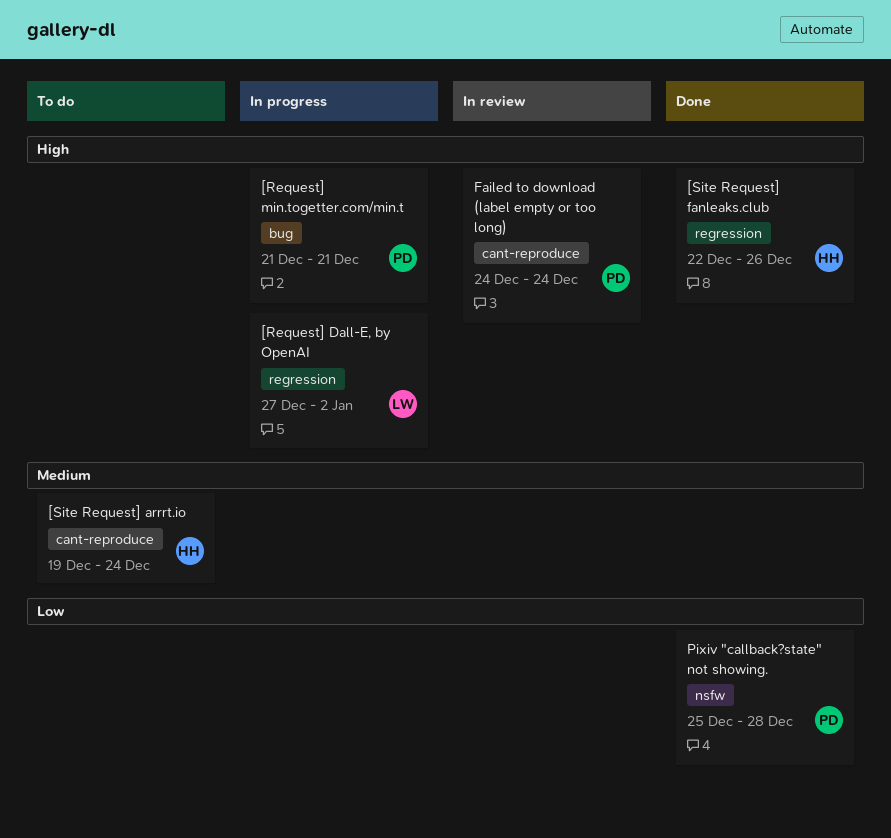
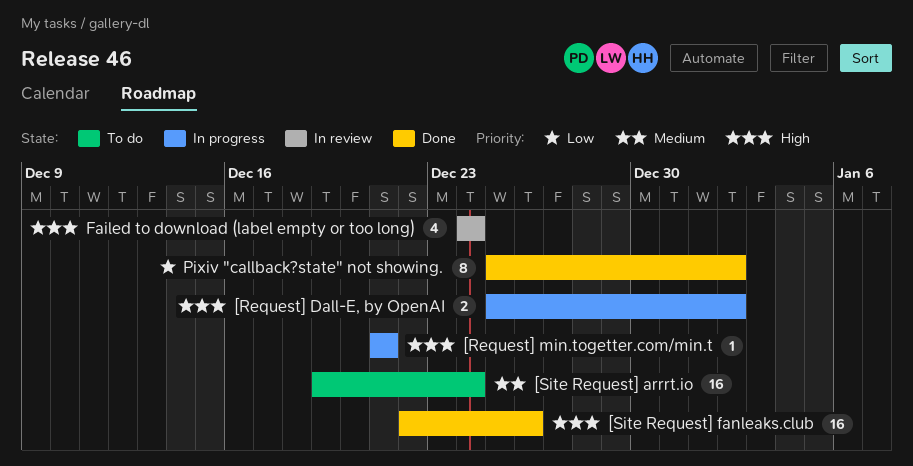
[Request] Dall-E, by OpenAI, start: Dec 27 -> Dec 25
Pixiv "callback?state" not showing., due: Dec 28 -> Jan 2

